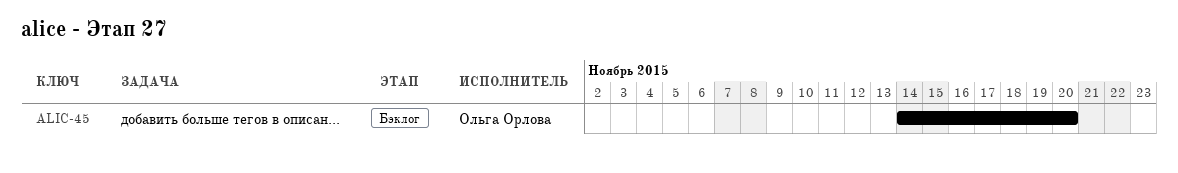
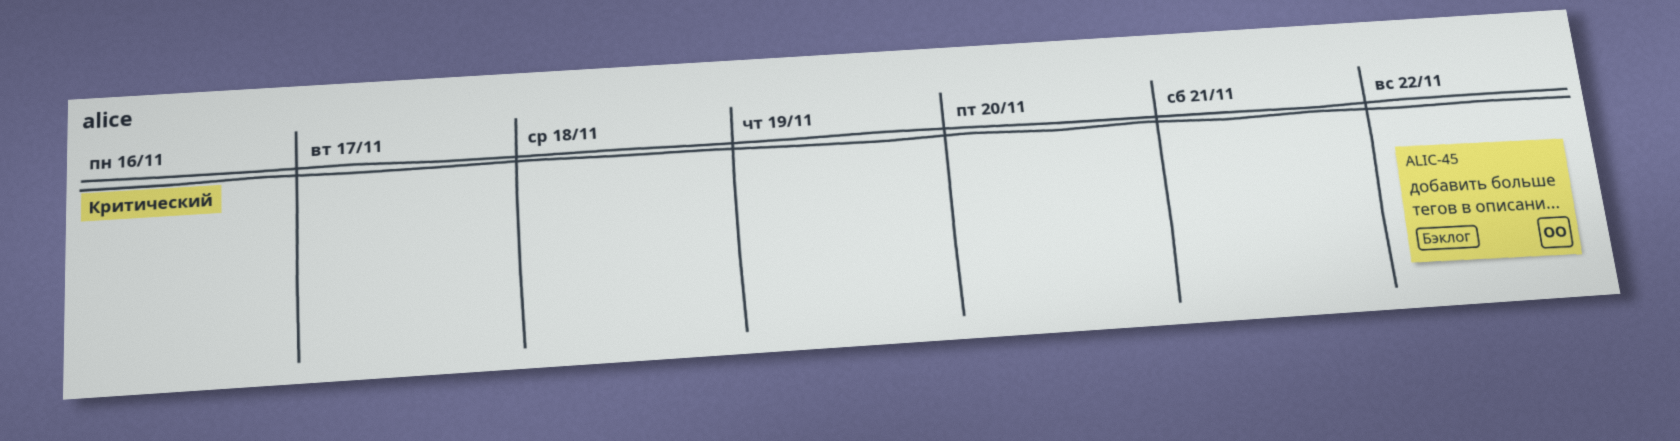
ALIC-45, due: Nov 20 -> Nov 22

